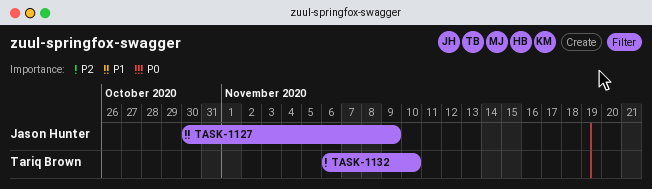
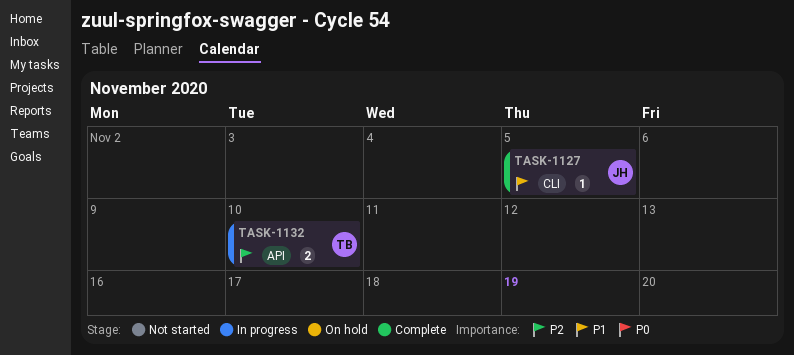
TASK-1127, due: Nov 9 -> Nov 5

